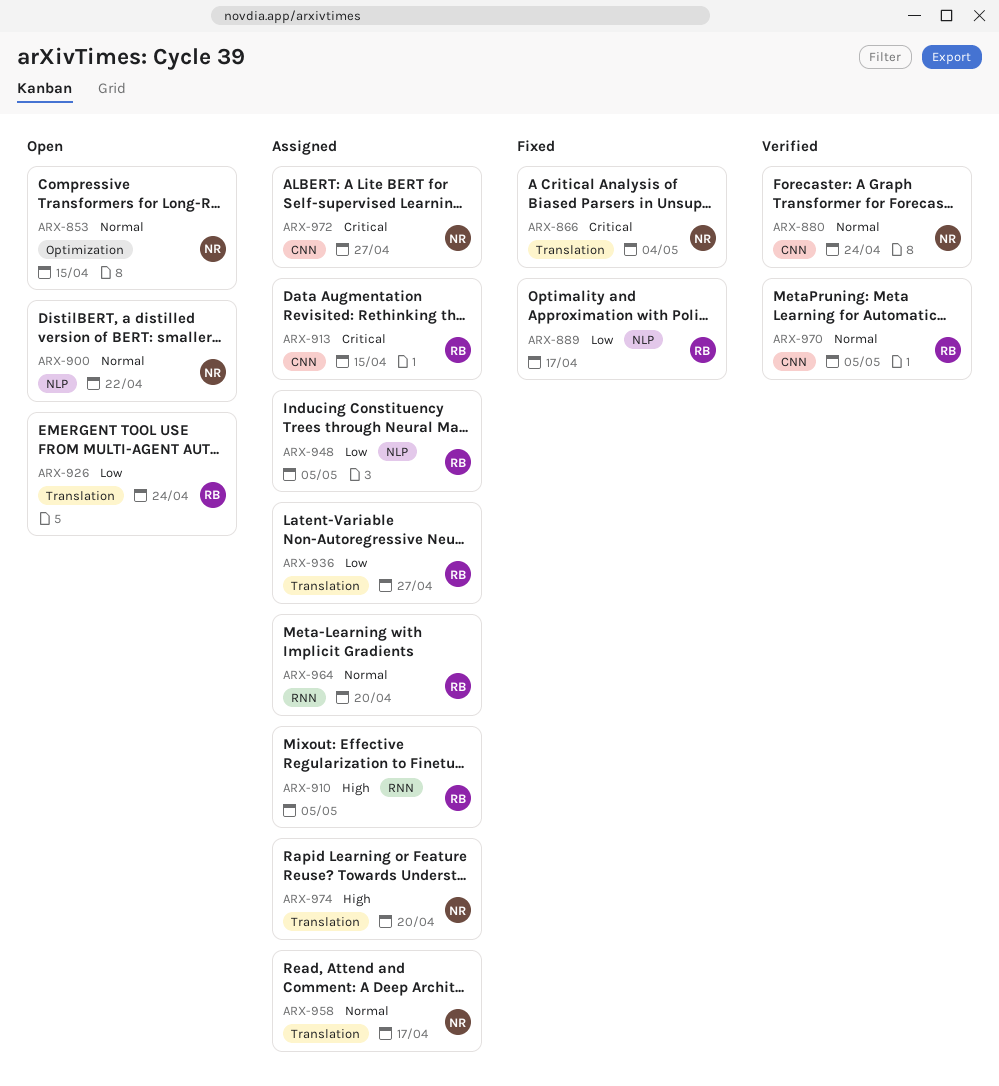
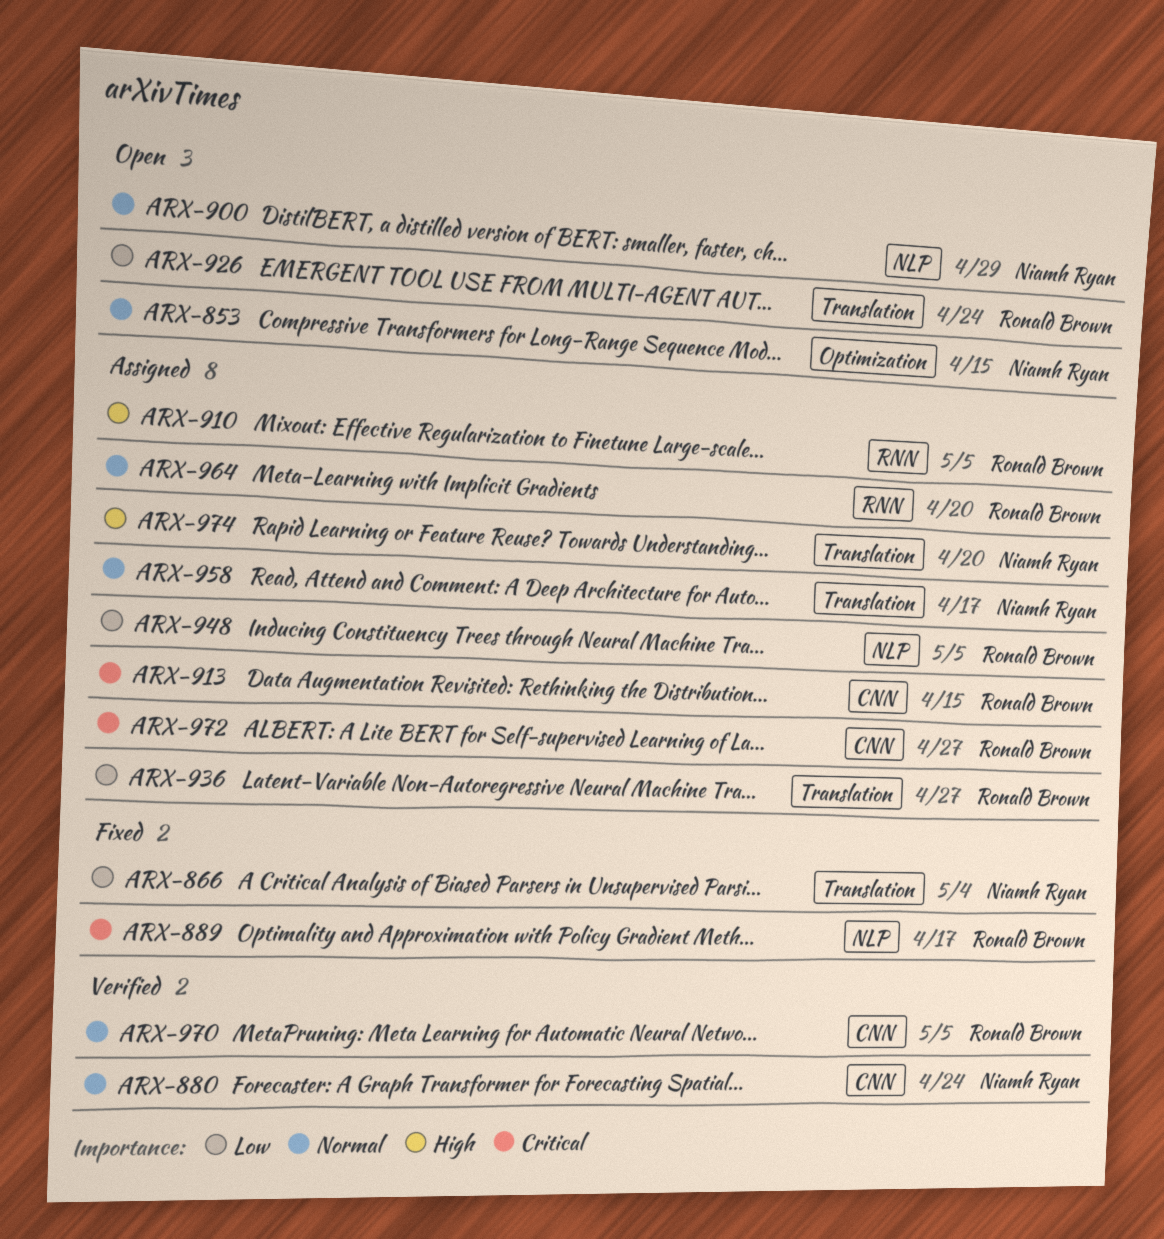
ARX-866, priority: Critical -> Low
ARX-889, priority: Low -> Critical
ARX-900, due: Apr 22 -> Apr 29
ARX-972, owner: Niamh Ryan -> Ronald Brown

